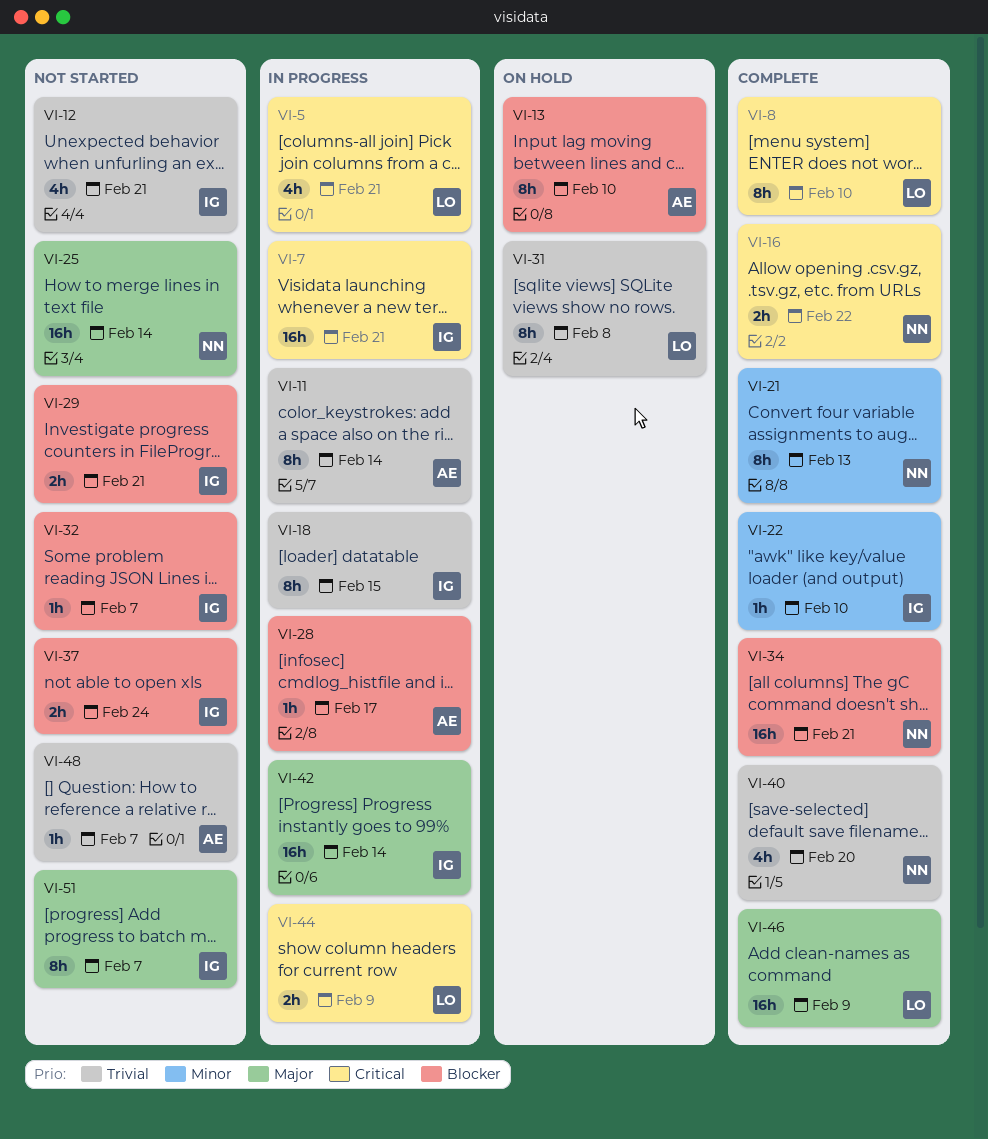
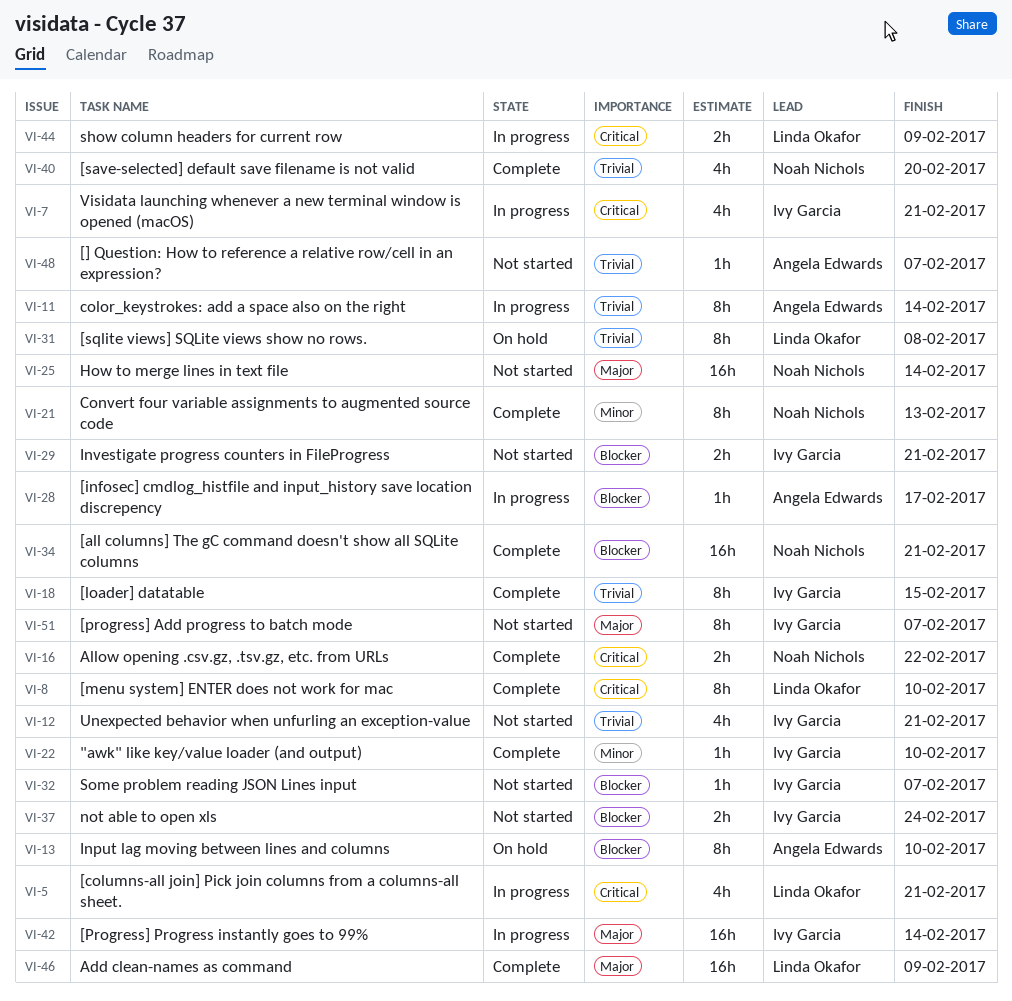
VI-7, estimate: 16h -> 4h
VI-18, status: In progress -> Complete

